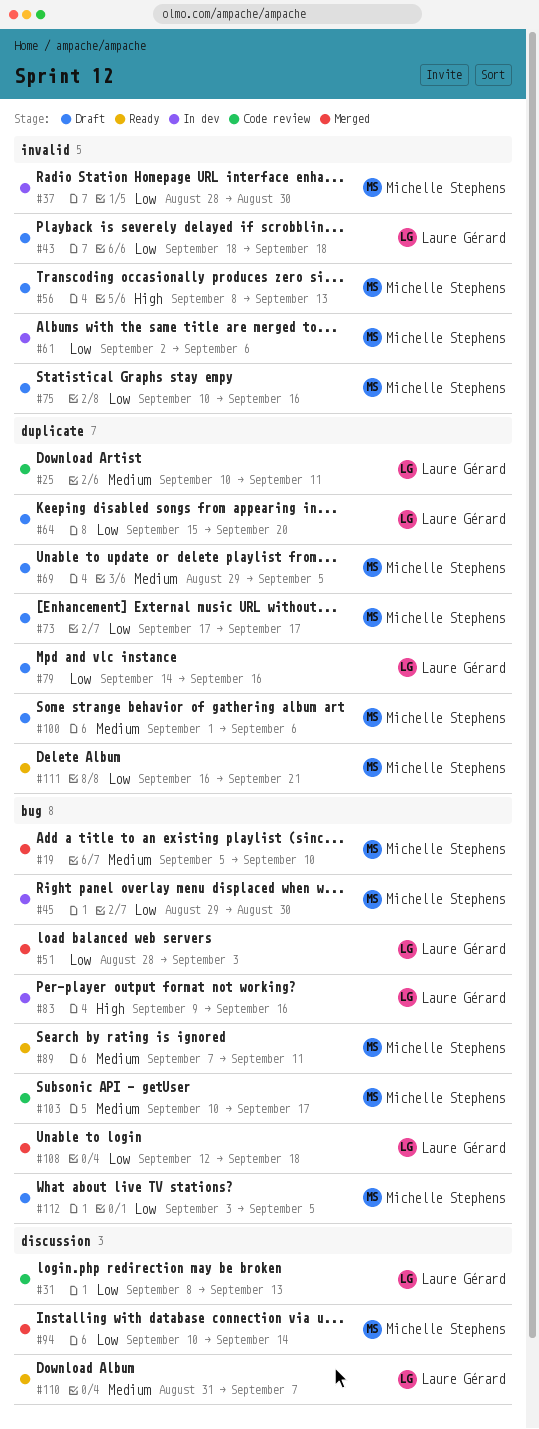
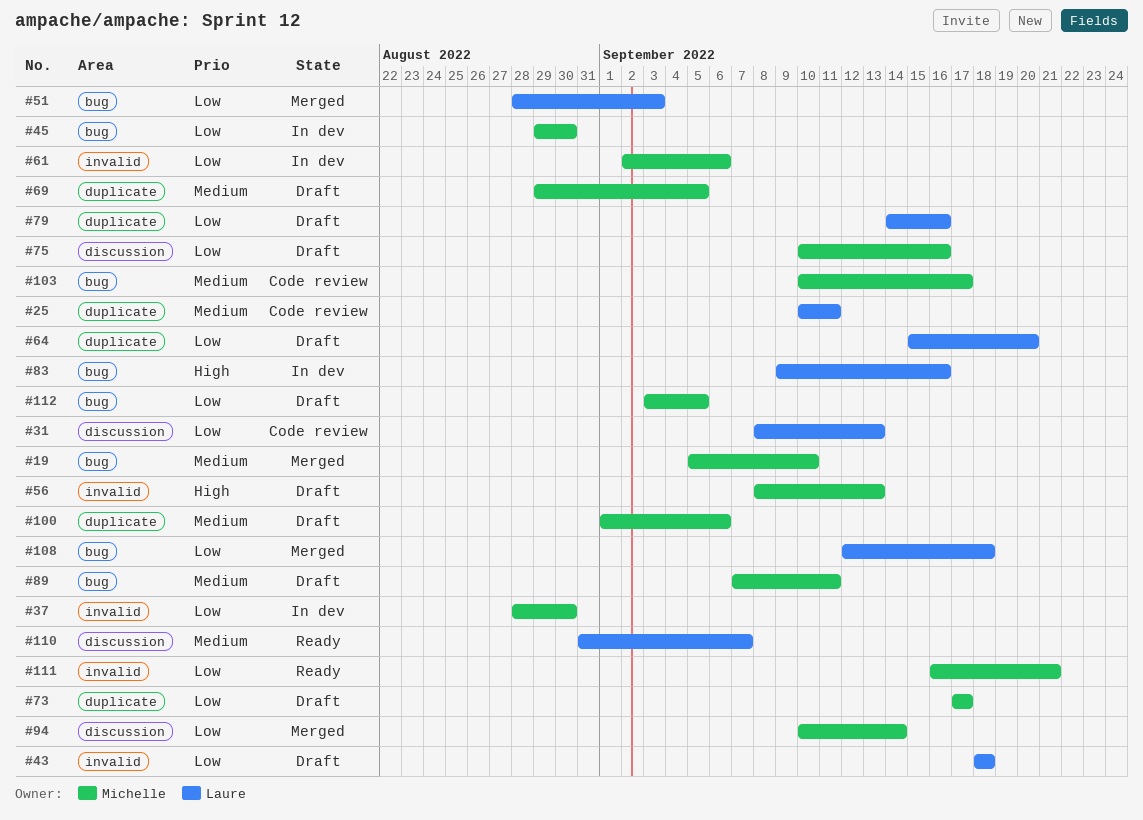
#75, label: invalid -> discussion
#89, status: Ready -> Draft
#111, label: duplicate -> invalid

